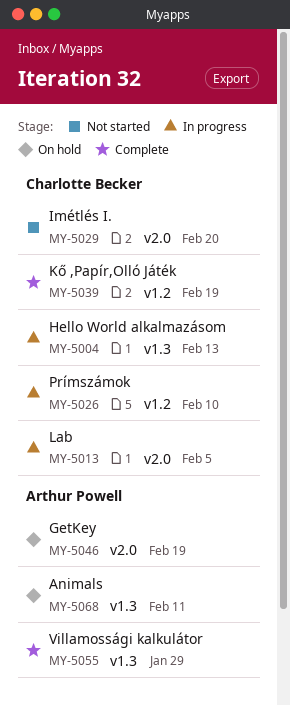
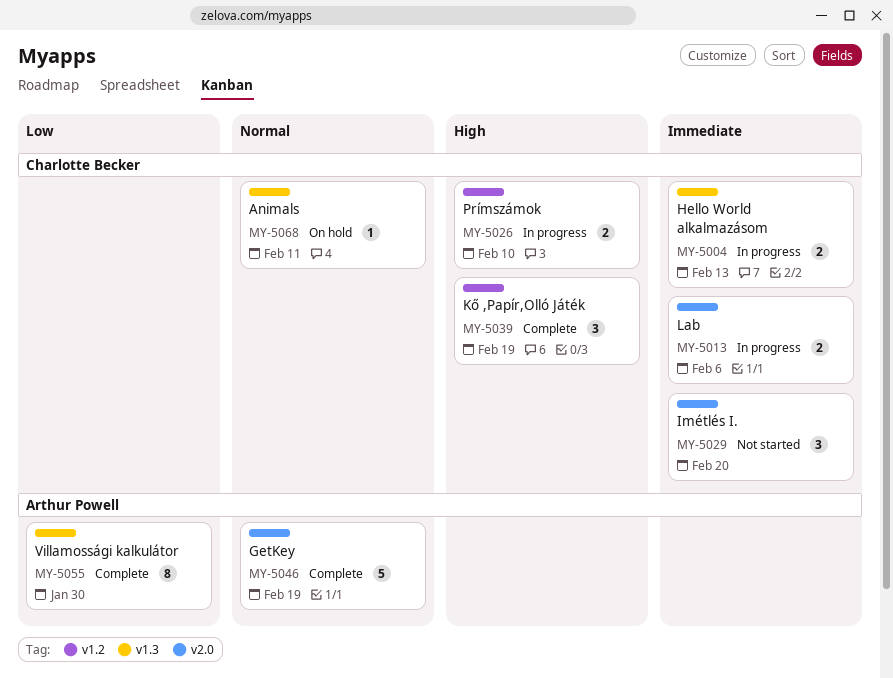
MY-5013, due: Feb 5 -> Feb 6
MY-5046, status: On hold -> Complete
MY-5055, due: Jan 29 -> Jan 30
MY-5068, owner: Arthur Powell -> Charlotte Becker

